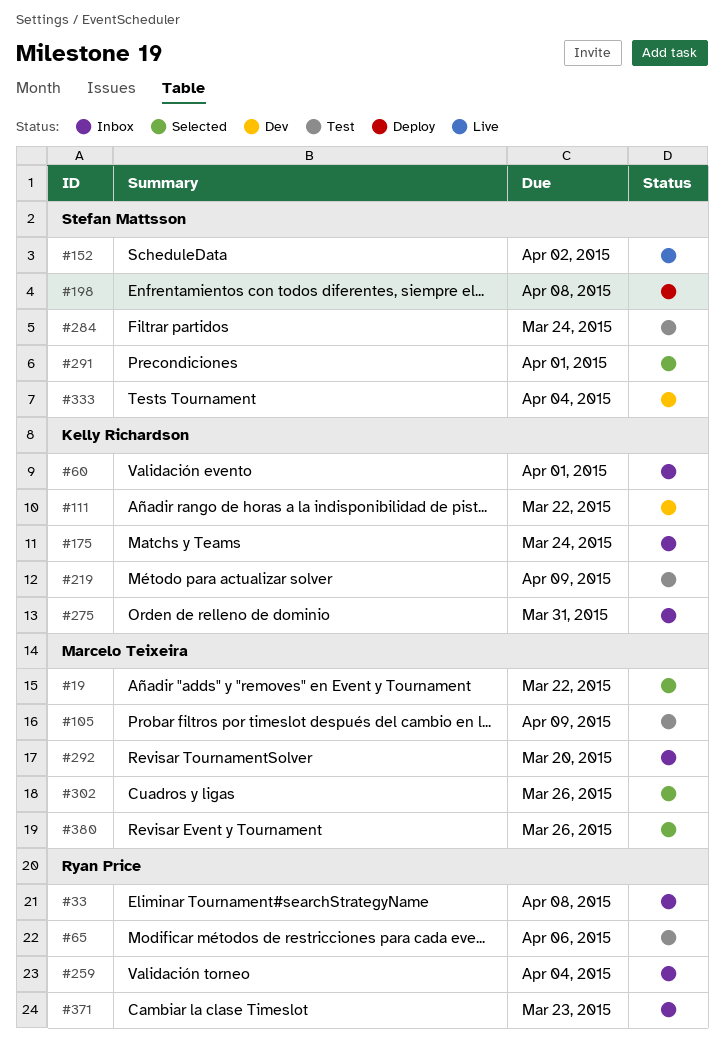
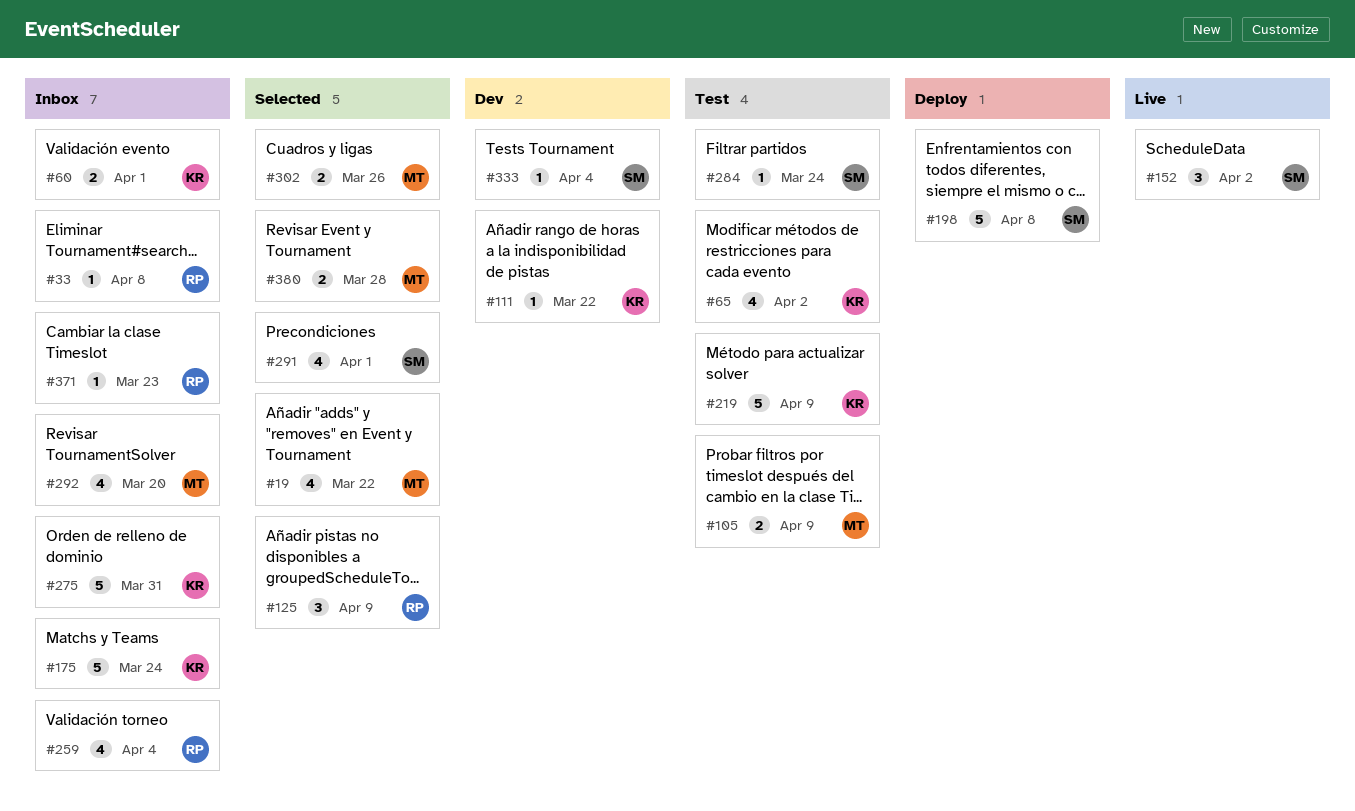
#65, owner: Ryan Price -> Kelly Richardson
#65, due: Apr 6 -> Apr 2
#125: none -> present
#380, due: Mar 26 -> Mar 28

